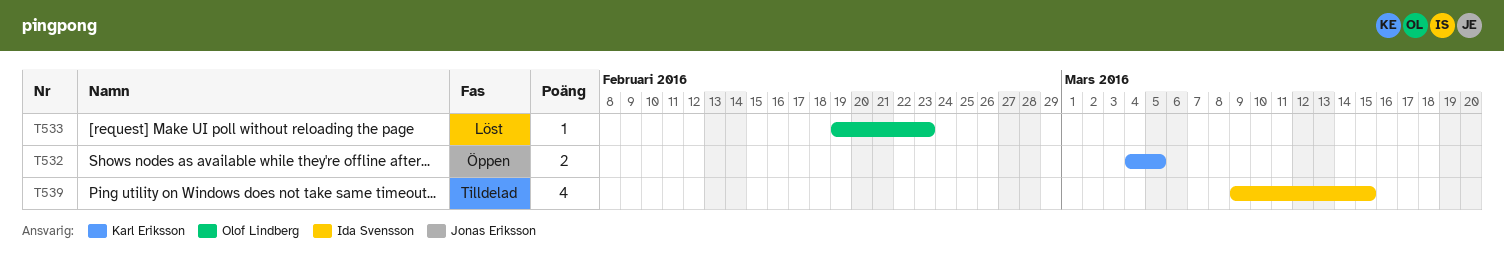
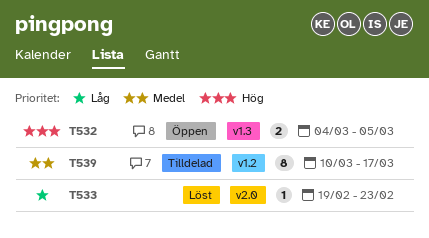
T539, estimate: 4 -> 8
T539, start: Mar 9 -> Mar 10
T539, due: Mar 15 -> Mar 17

